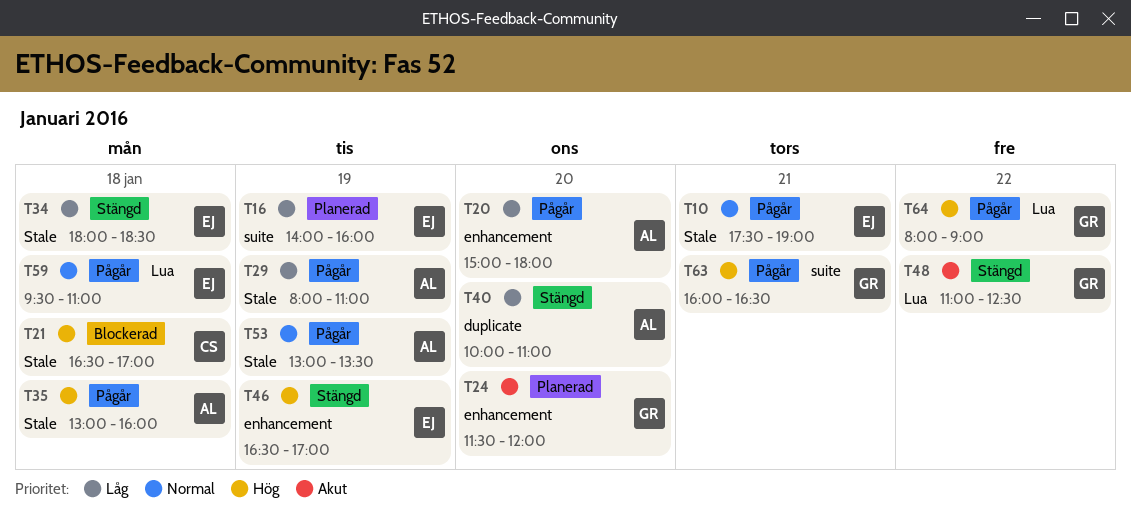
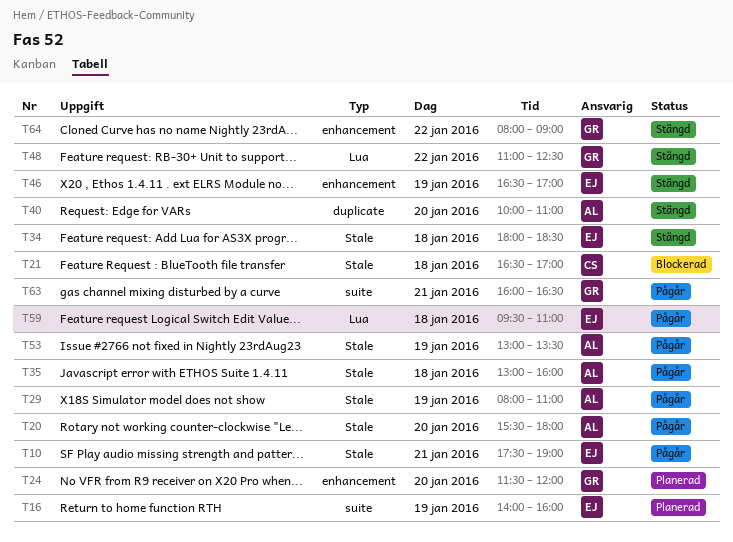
T20, label: enhancement -> Stale
T20, begins: 15:00 -> 15:30
T64, status: Pågår -> Stängd
T64, label: Lua -> enhancement

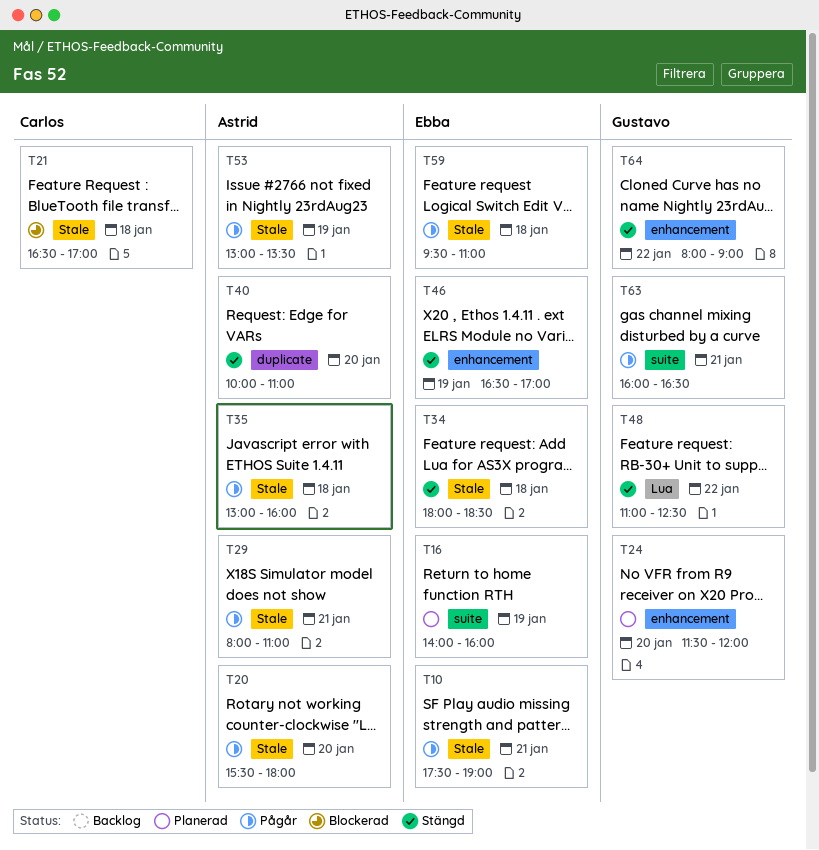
T29, day: Jan 19 -> Jan 21
T59, label: Lua -> Stale

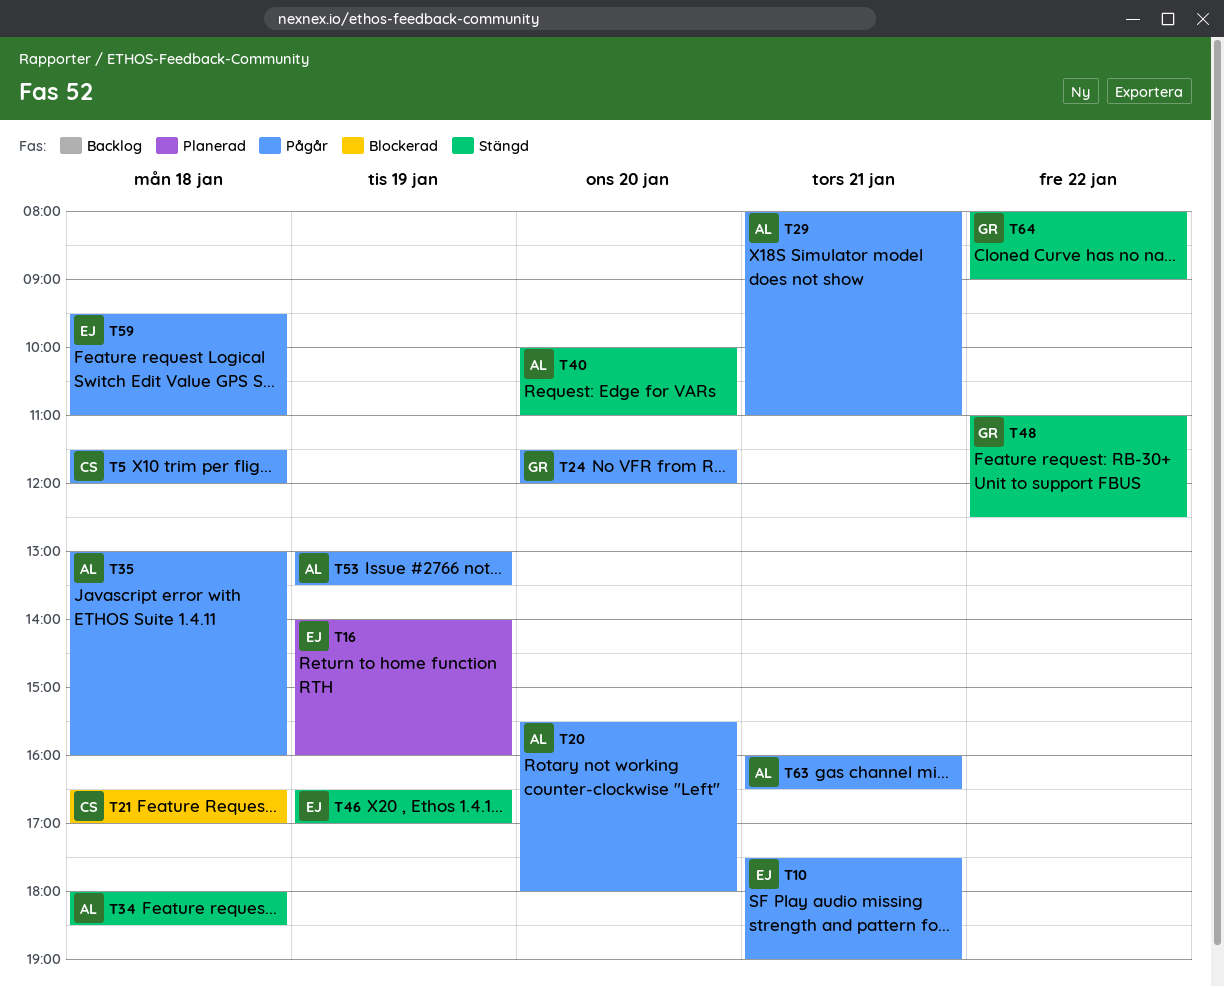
T5: none -> present
T24, status: Planerad -> Pågår
T34, owner: Ebba -> Astrid
T63, owner: Gustavo -> Astrid

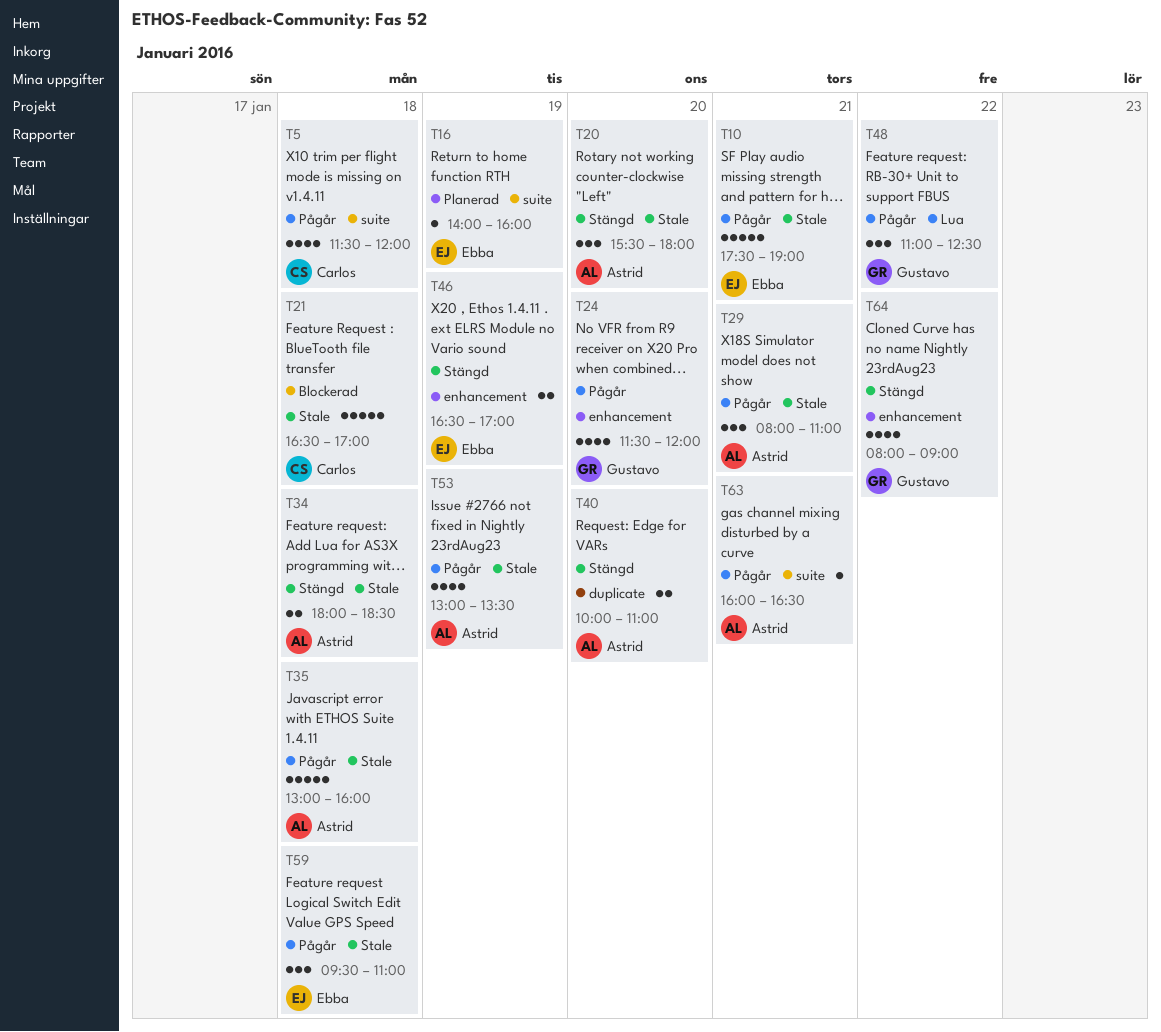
T20, status: Pågår -> Stängd
T48, status: Stängd -> Pågår

